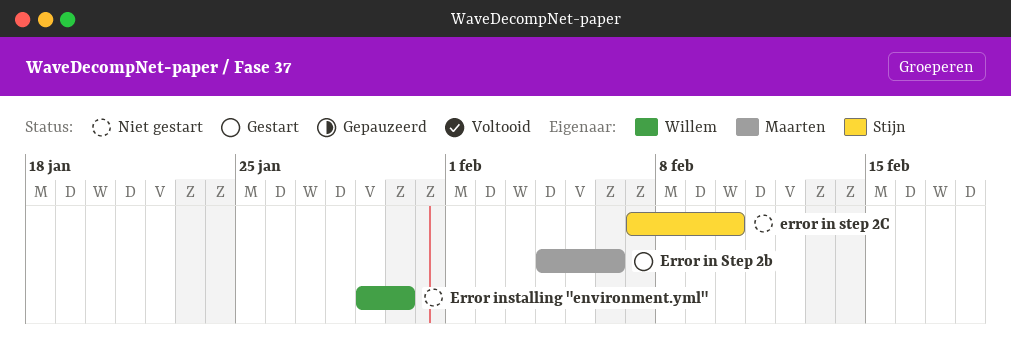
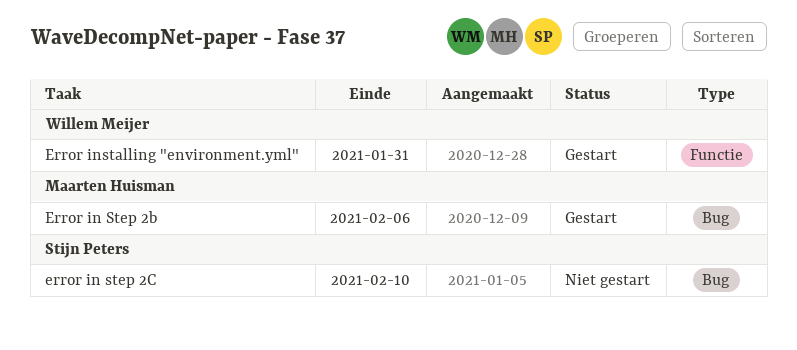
Error installing "environment.yml", status: Niet gestart -> Gestart
Error installing "environment.yml", due: Jan 30 -> Jan 31

